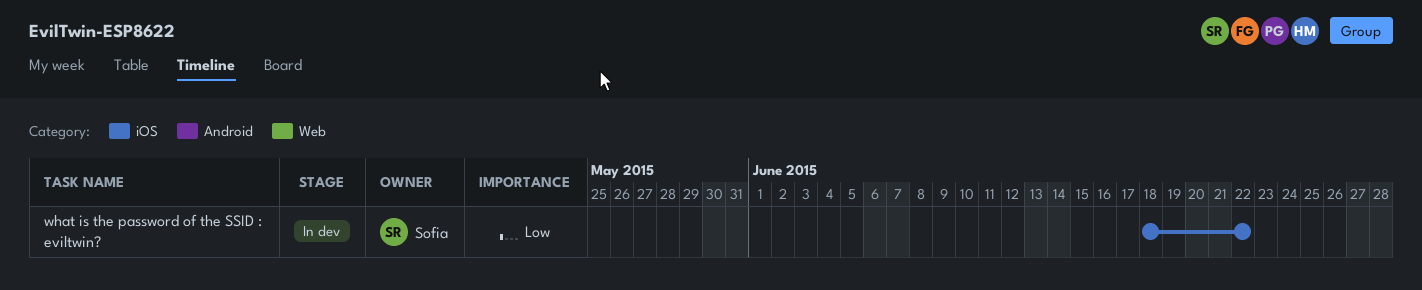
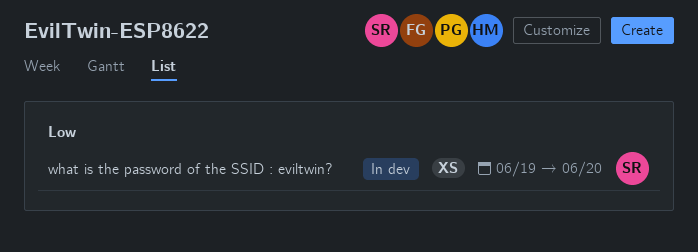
what is the password of the SSID : eviltwin?, start: Jun 18 -> Jun 19
what is the password of the SSID : eviltwin?, due: Jun 22 -> Jun 20

